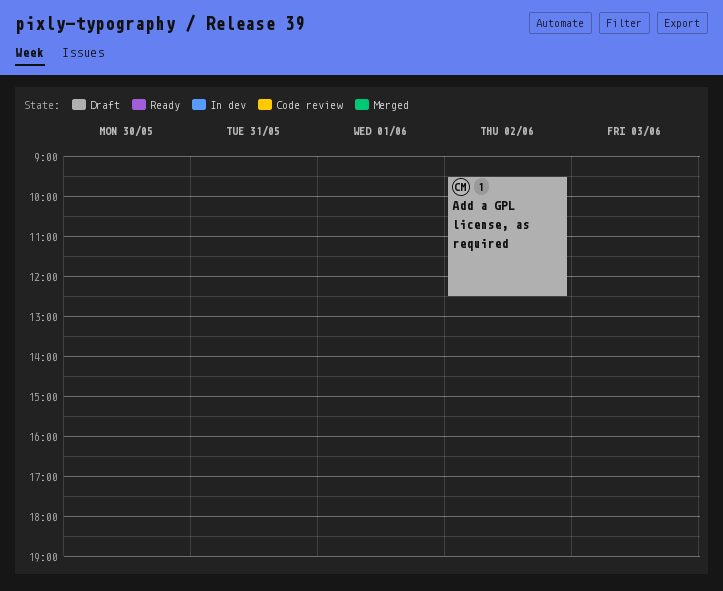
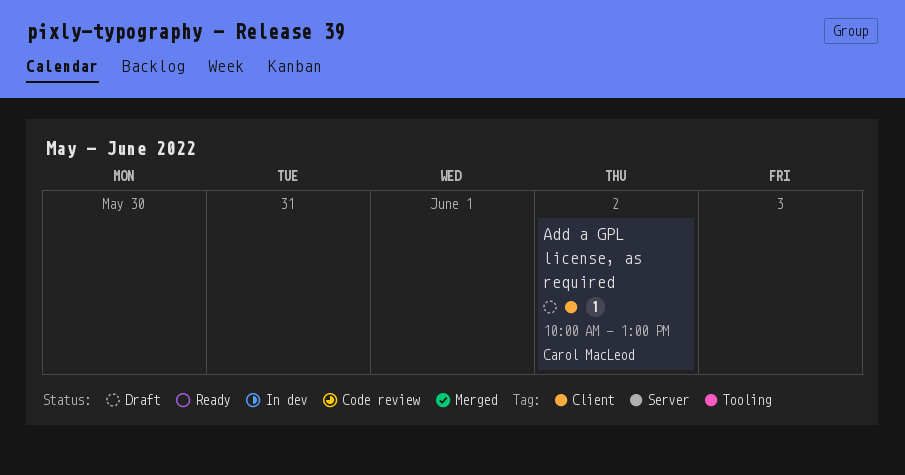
Add a GPL license, as required, begins: 09:30 -> 10:00
Add a GPL license, as required, ends: 12:30 -> 13:00

